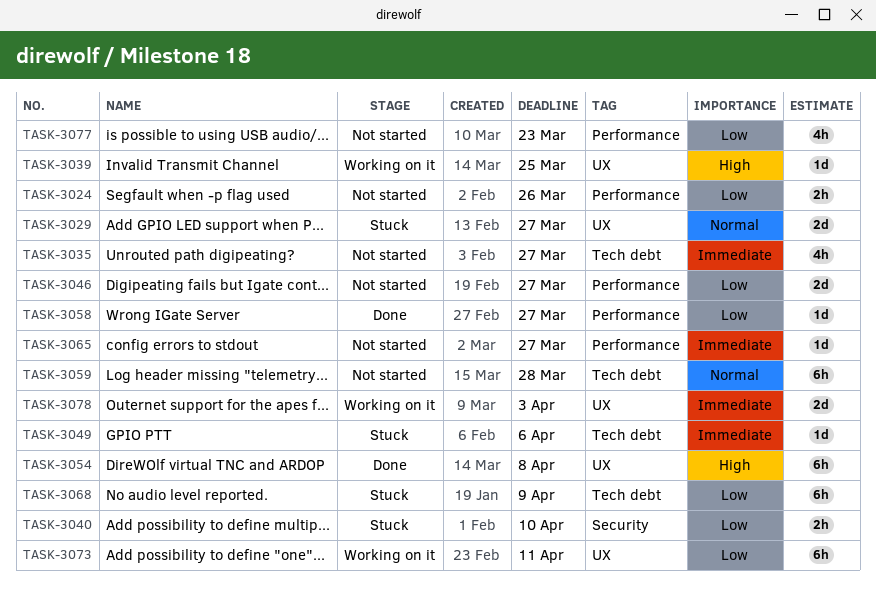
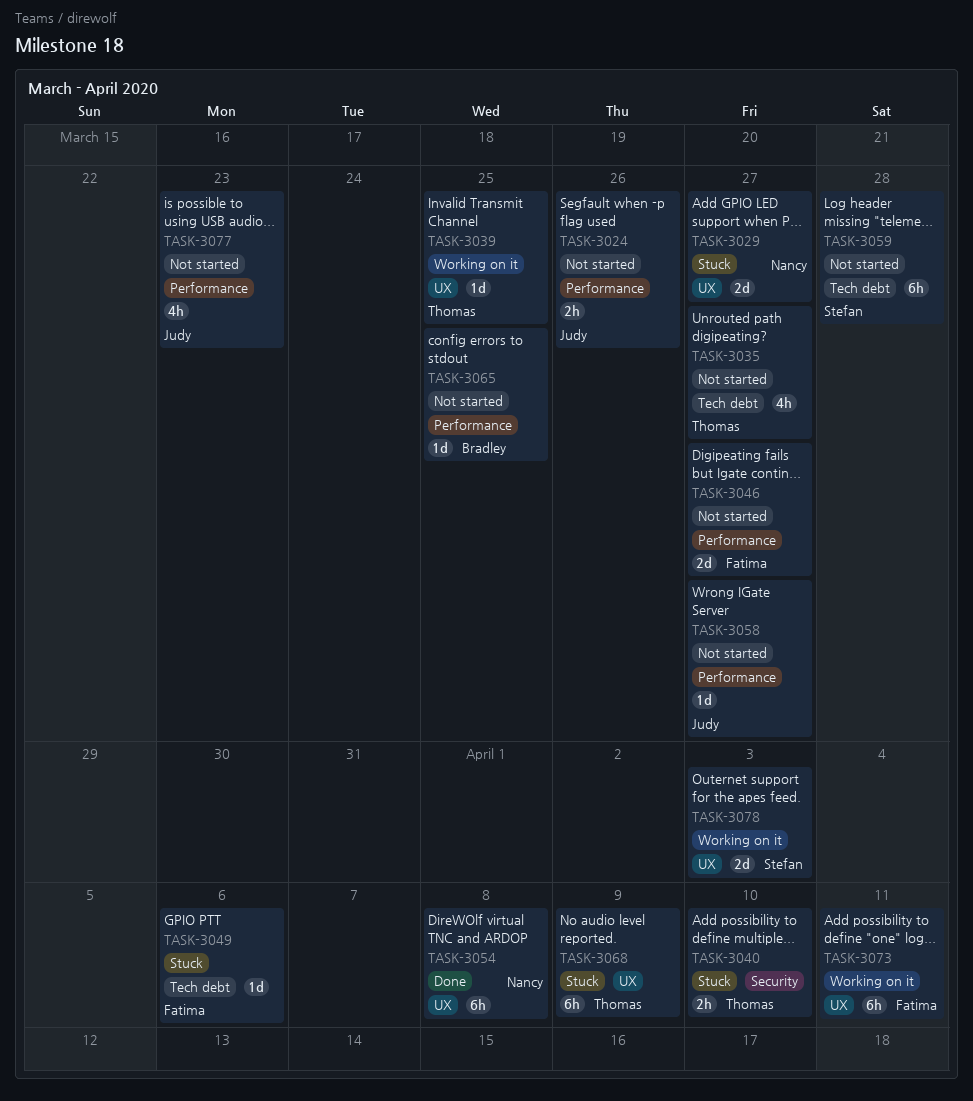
TASK-3058, status: Done -> Not started
TASK-3065, due: Mar 27 -> Mar 25
TASK-3068, label: Tech debt -> UX

